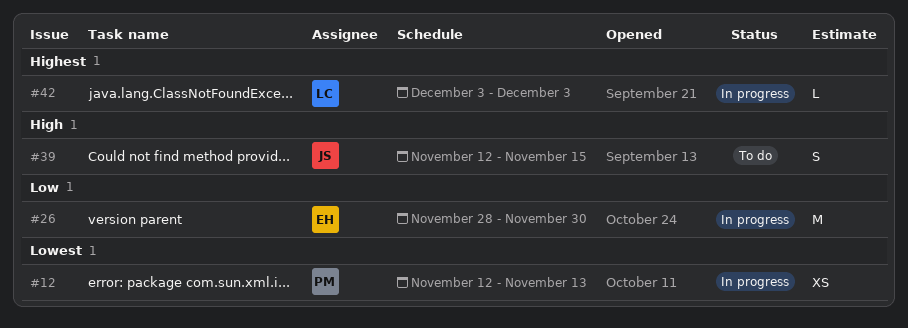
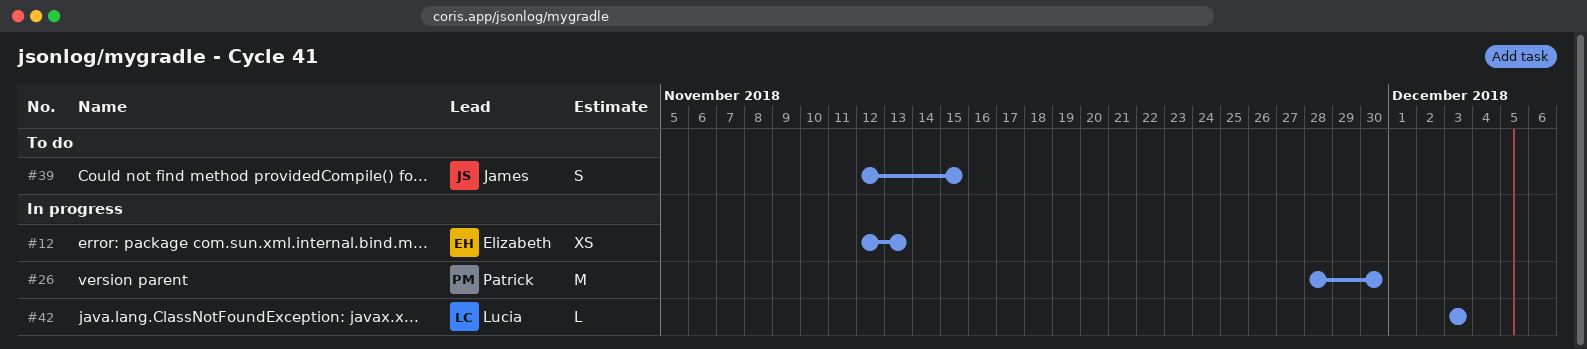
#12, owner: Patrick -> Elizabeth
#26, owner: Elizabeth -> Patrick

